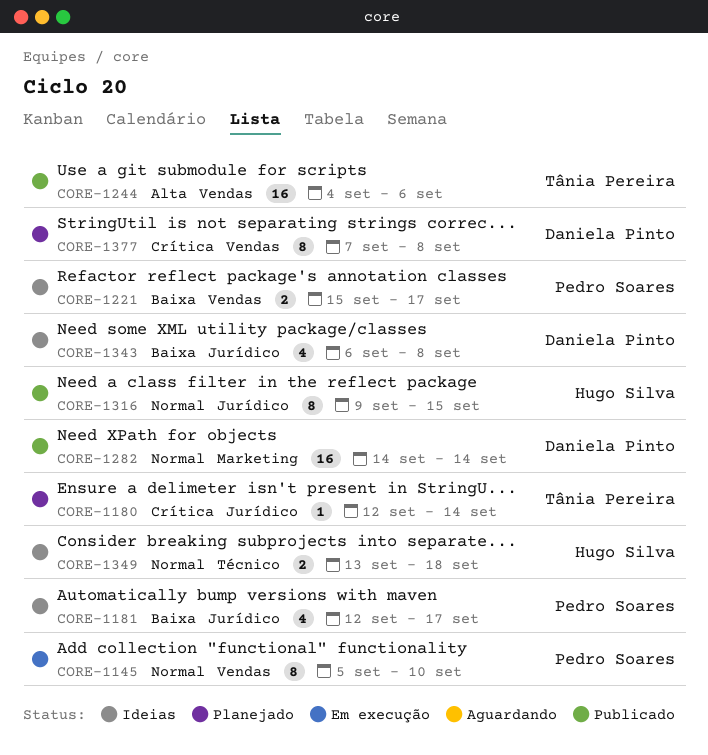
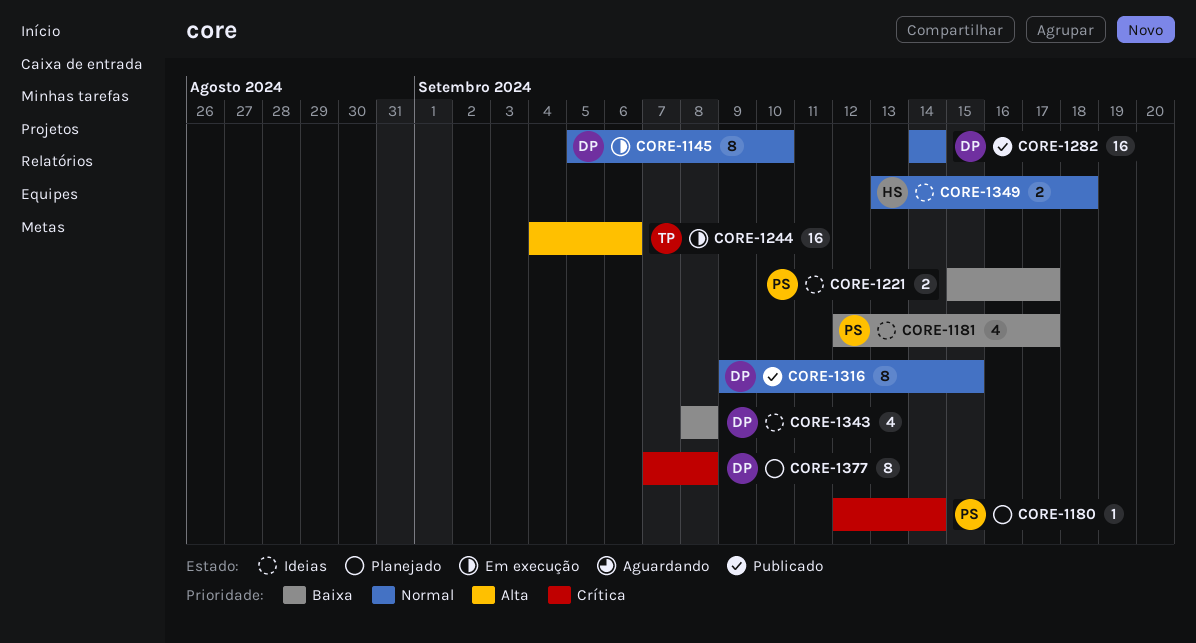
CORE-1145, owner: Pedro Soares -> Daniela Pinto
CORE-1180, owner: Tânia Pereira -> Pedro Soares
CORE-1244, status: Publicado -> Em execução
CORE-1316, owner: Hugo Silva -> Daniela Pinto
CORE-1343, start: Sep 6 -> Sep 8

